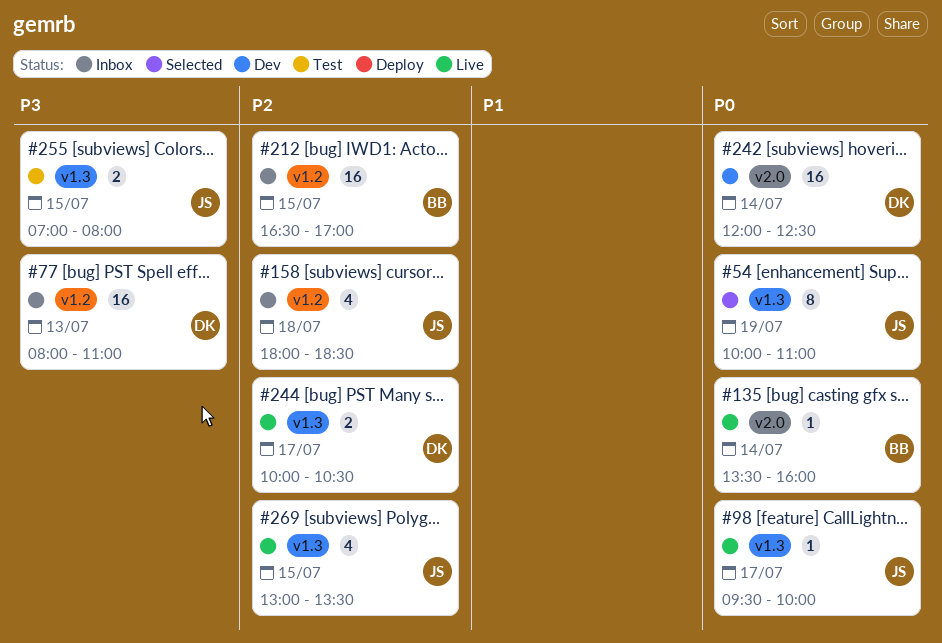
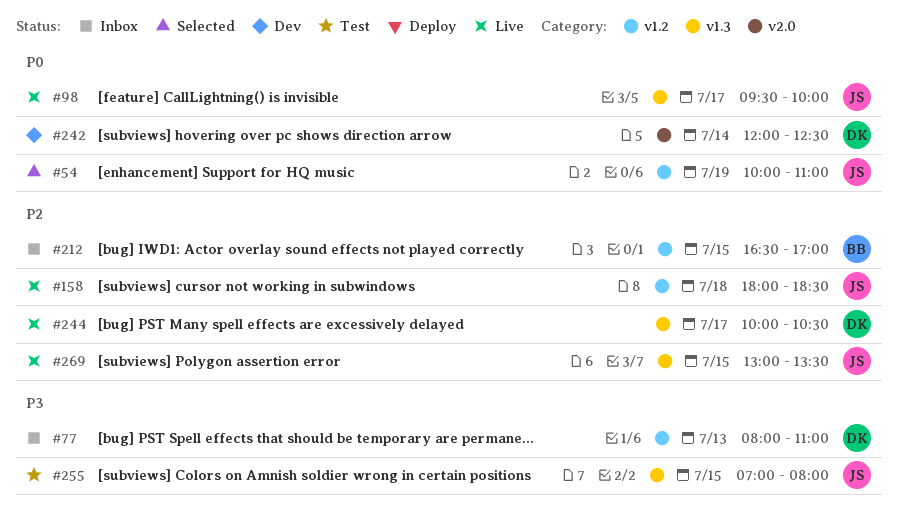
#54, label: v1.3 -> v1.2
#135: present -> none
#158, status: Inbox -> Live

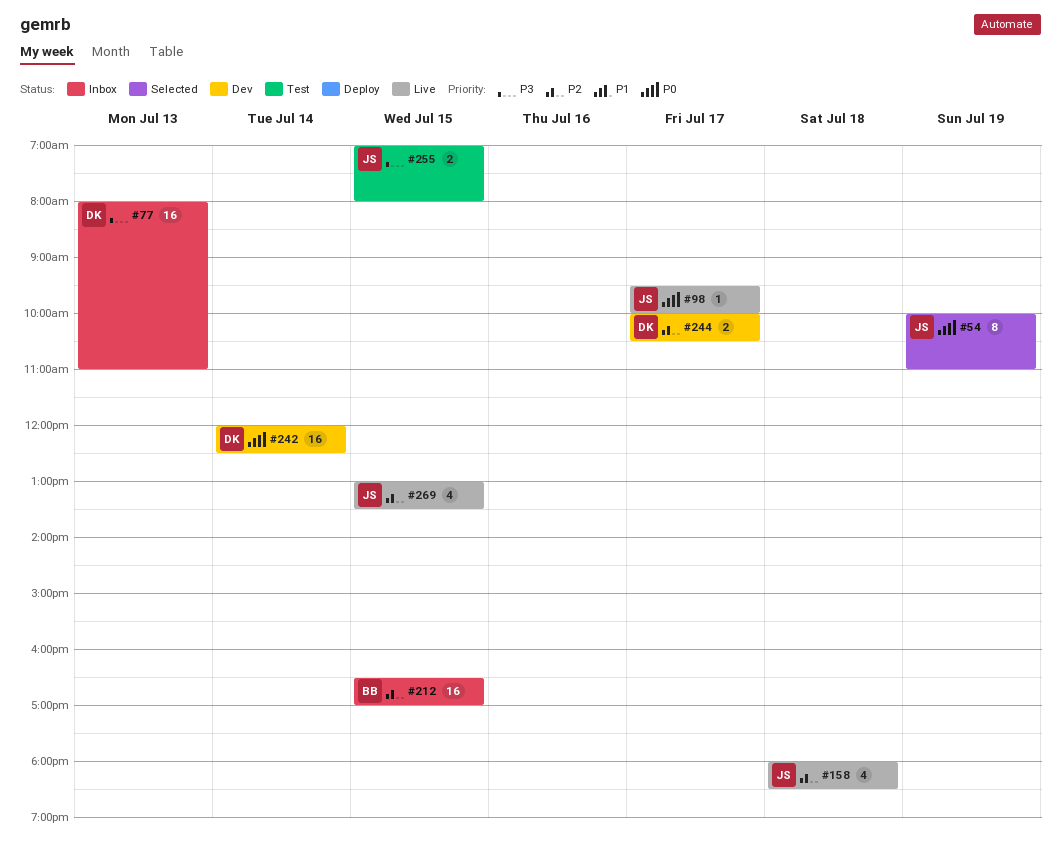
#244, status: Live -> Dev

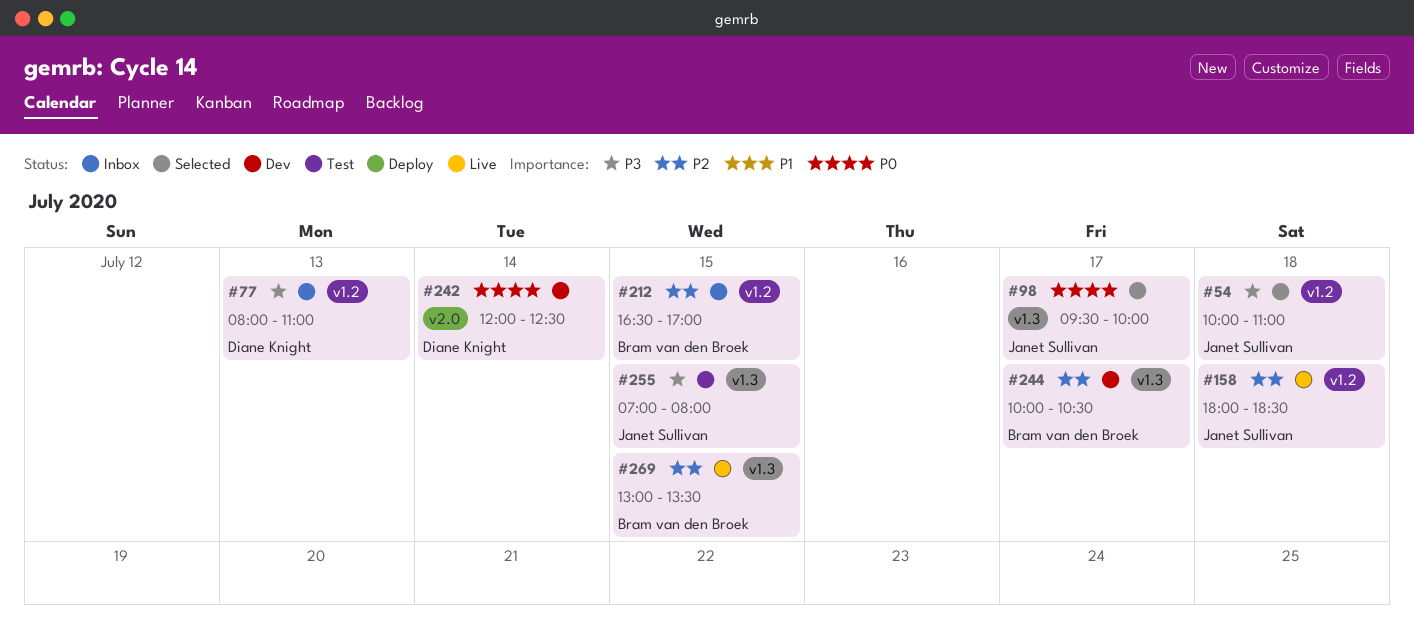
#54, priority: P0 -> P3
#54, day: Jul 19 -> Jul 18
#98, status: Live -> Selected
#244, owner: Diane Knight -> Bram van den Broek
#269, owner: Janet Sullivan -> Bram van den Broek

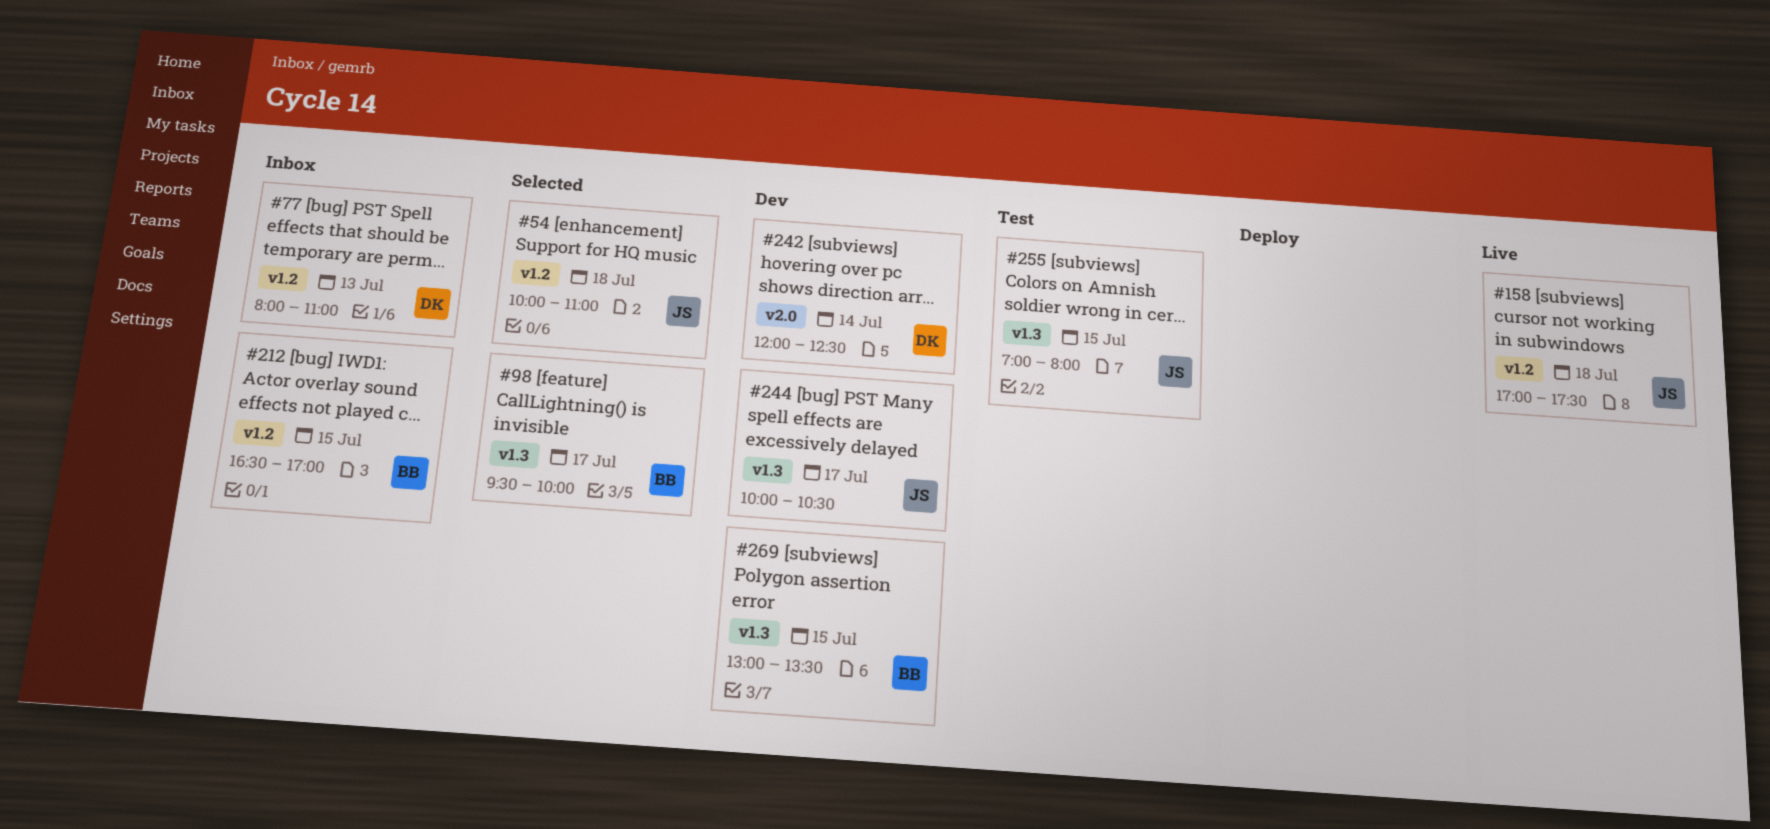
#98, owner: Janet Sullivan -> Bram van den Broek
#158, begins: 18:00 -> 17:00
#158, ends: 18:30 -> 17:30
#244, owner: Bram van den Broek -> Janet Sullivan
#269, status: Live -> Dev

